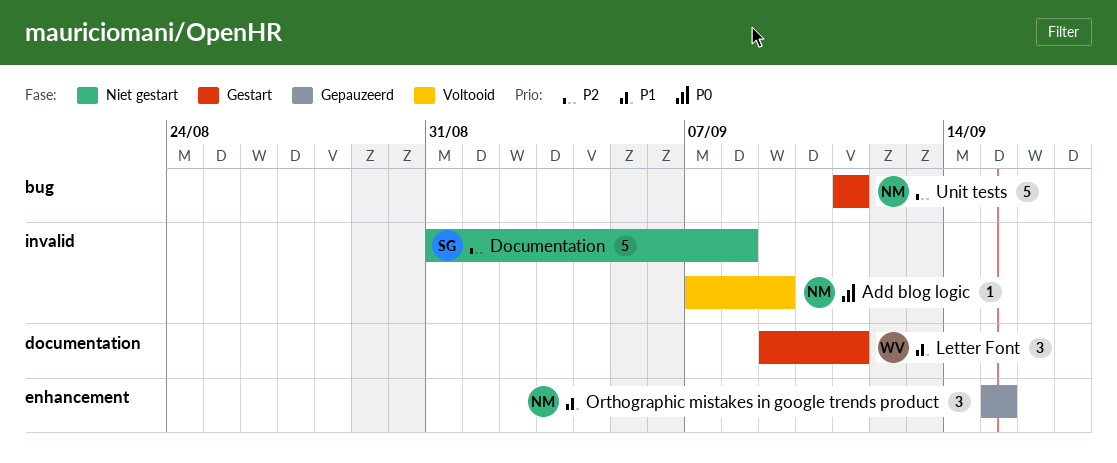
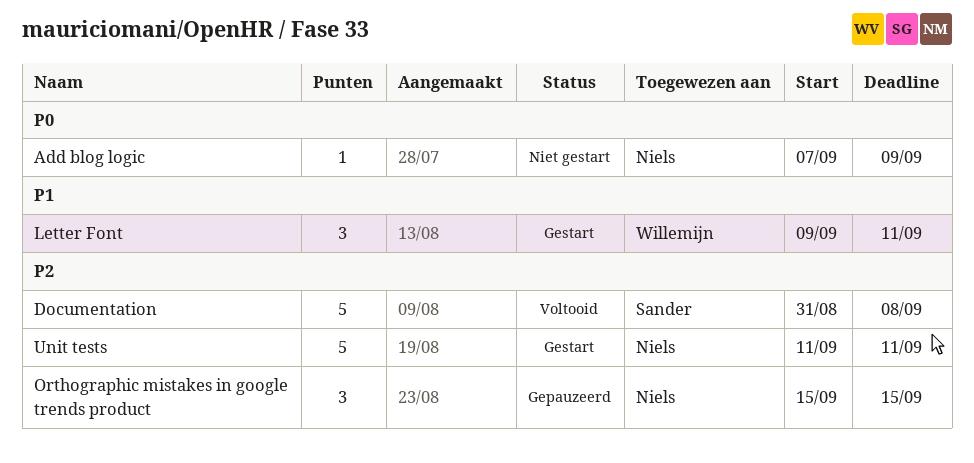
Add blog logic, status: Voltooid -> Niet gestart
Documentation, status: Niet gestart -> Voltooid
Orthographic mistakes in google trends product, priority: P1 -> P2

